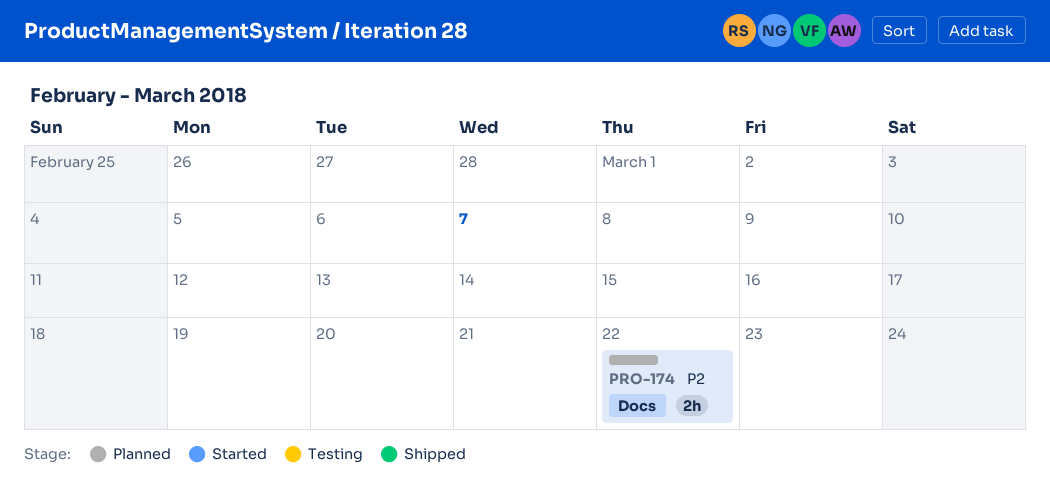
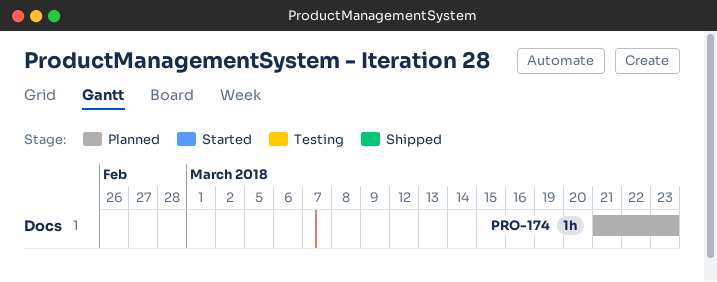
PRO-174, estimate: 2h -> 1h
PRO-174, due: Mar 22 -> Mar 23

